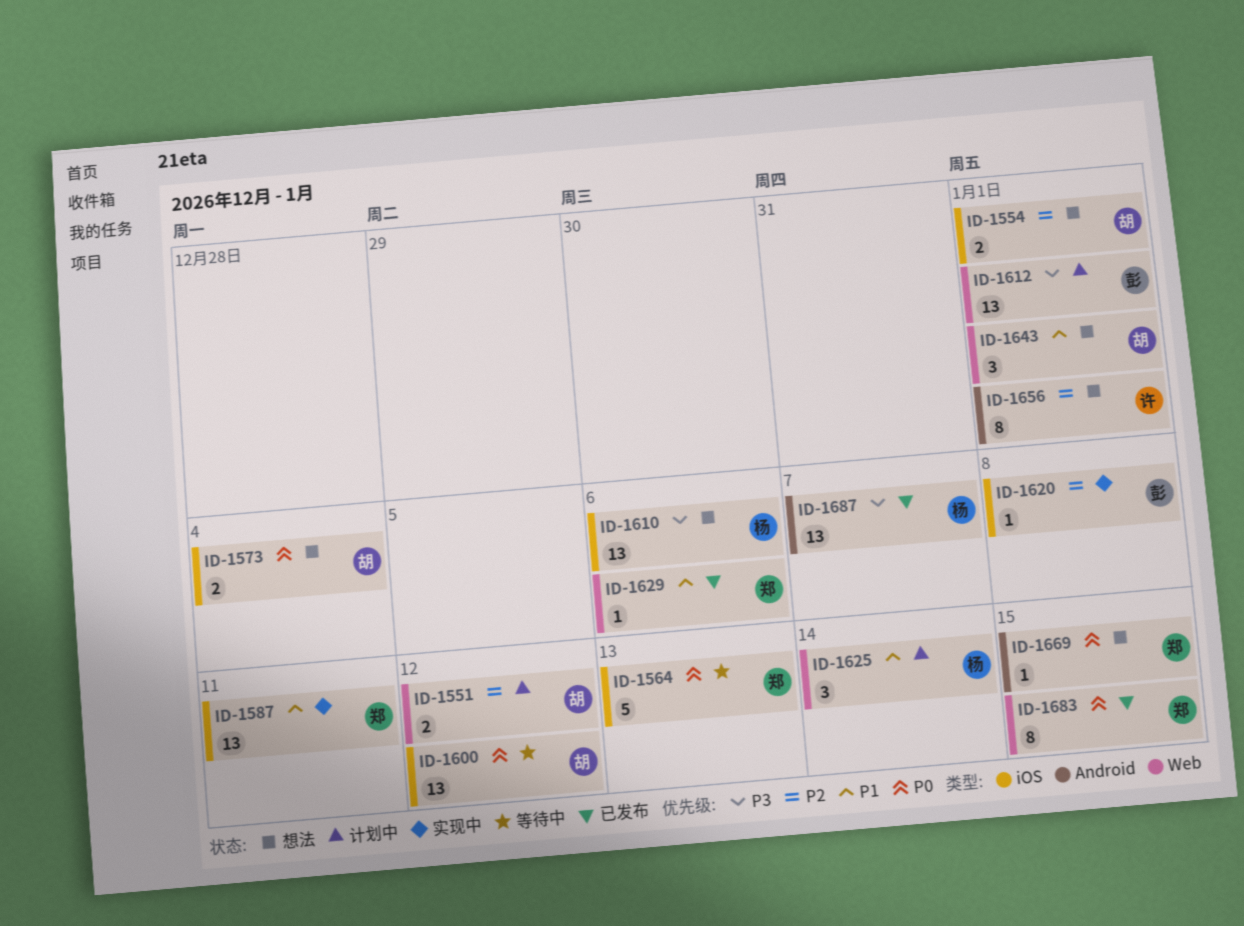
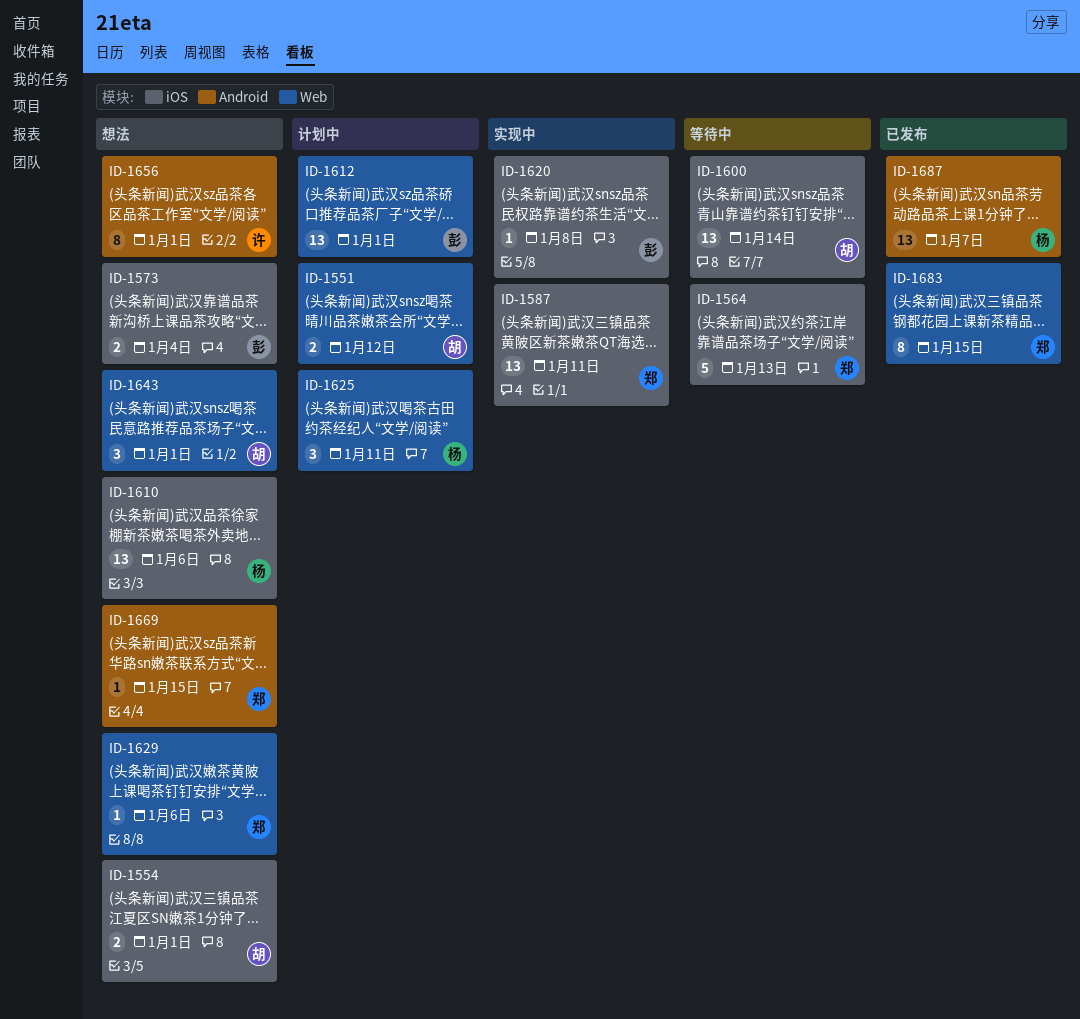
ID-1573, owner: 胡 -> 彭
ID-1600, due: Jan 12 -> Jan 14
ID-1625, due: Jan 14 -> Jan 11
ID-1629, status: 已发布 -> 想法

